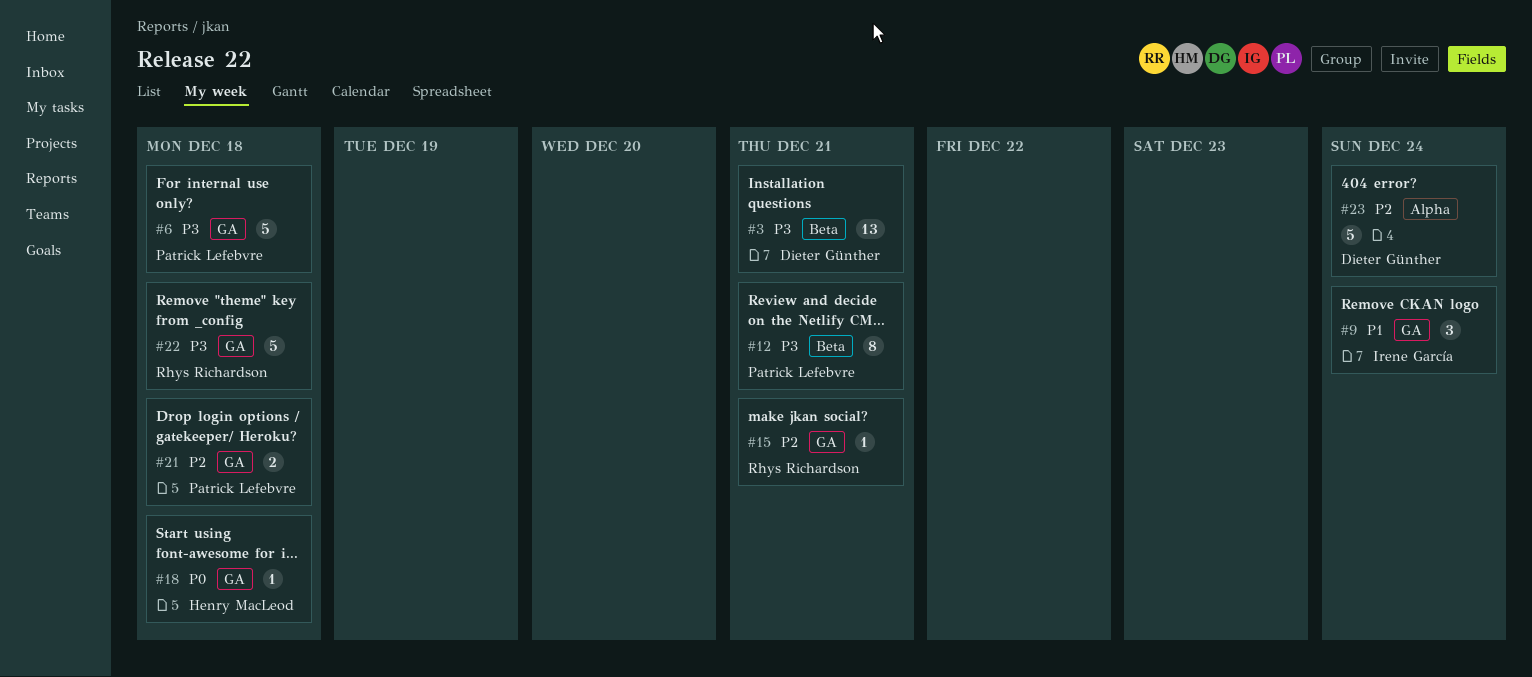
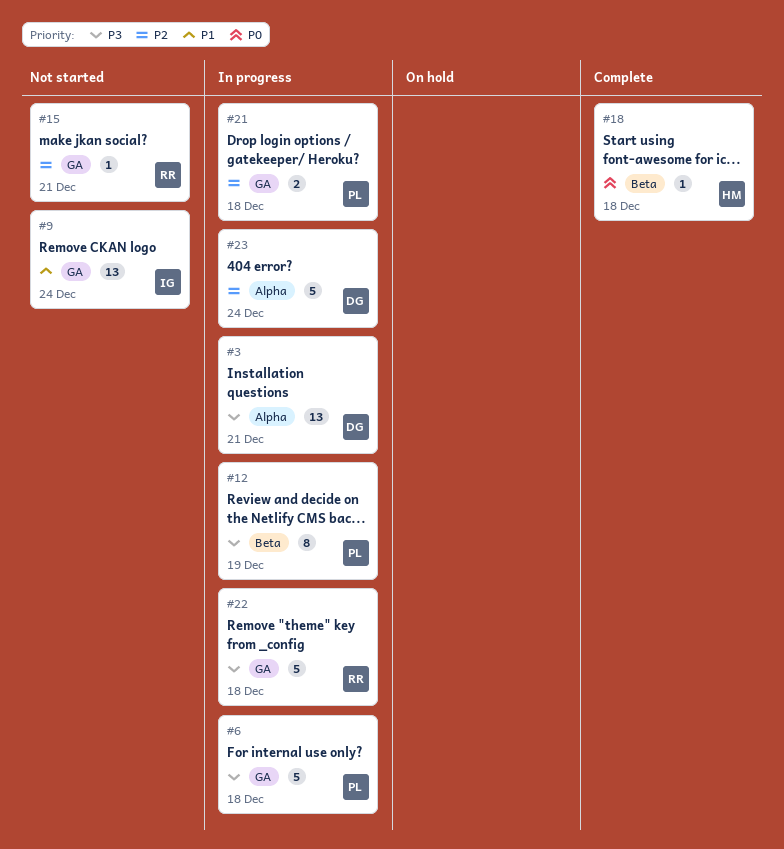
#3, label: Beta -> Alpha
#9, estimate: 3 -> 13
#12, due: Dec 21 -> Dec 19
#18, label: GA -> Beta

